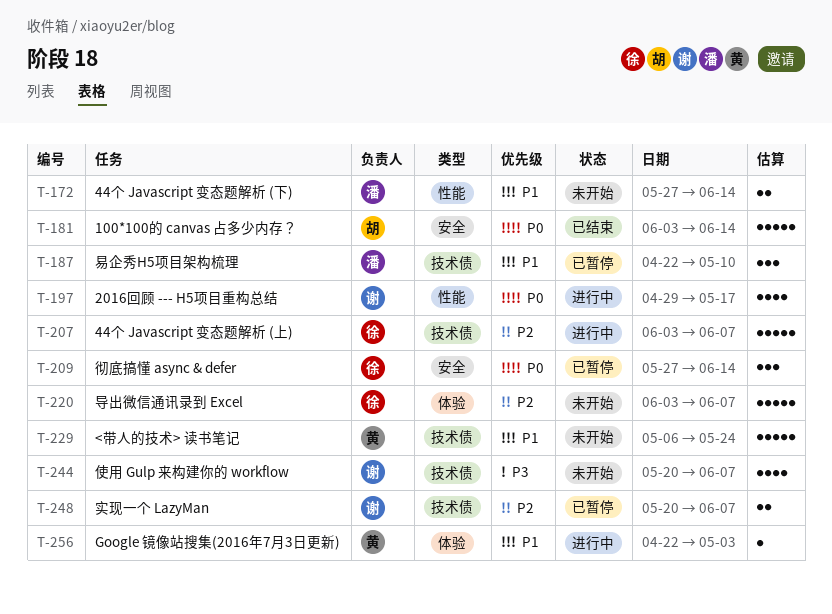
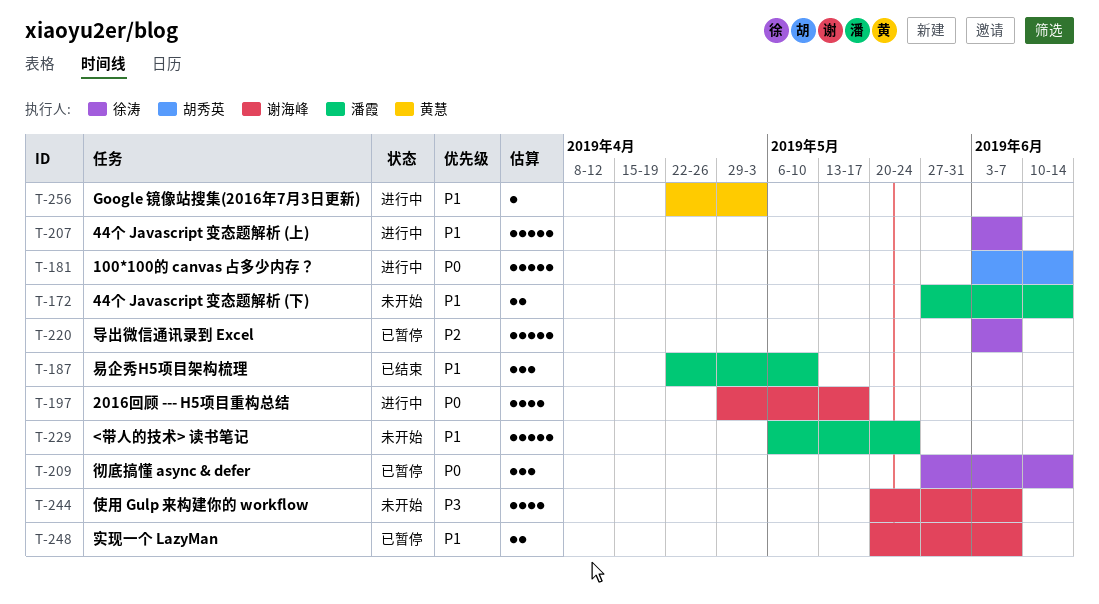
T-181, status: 已结束 -> 进行中
T-187, status: 已暂停 -> 已结束
T-207, priority: P2 -> P1
T-220, status: 未开始 -> 已暂停
T-229, owner: 黄慧 -> 潘霞
T-248, priority: P2 -> P1

